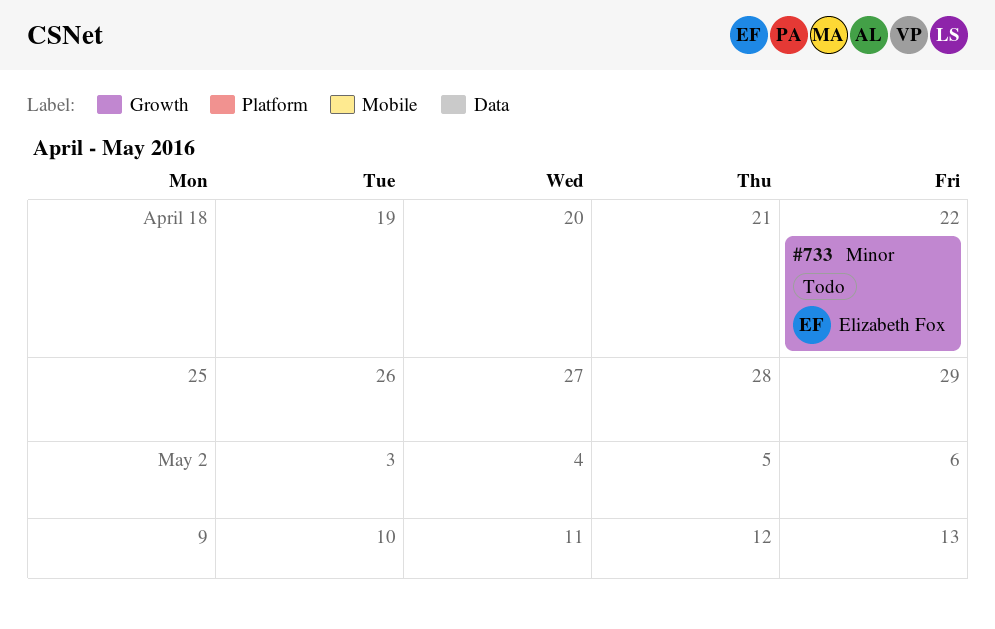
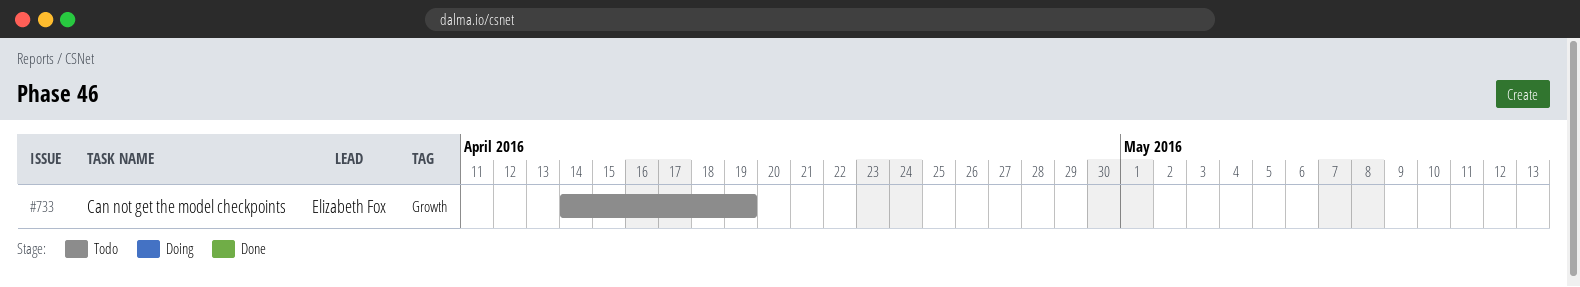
#733, due: Apr 22 -> Apr 19

